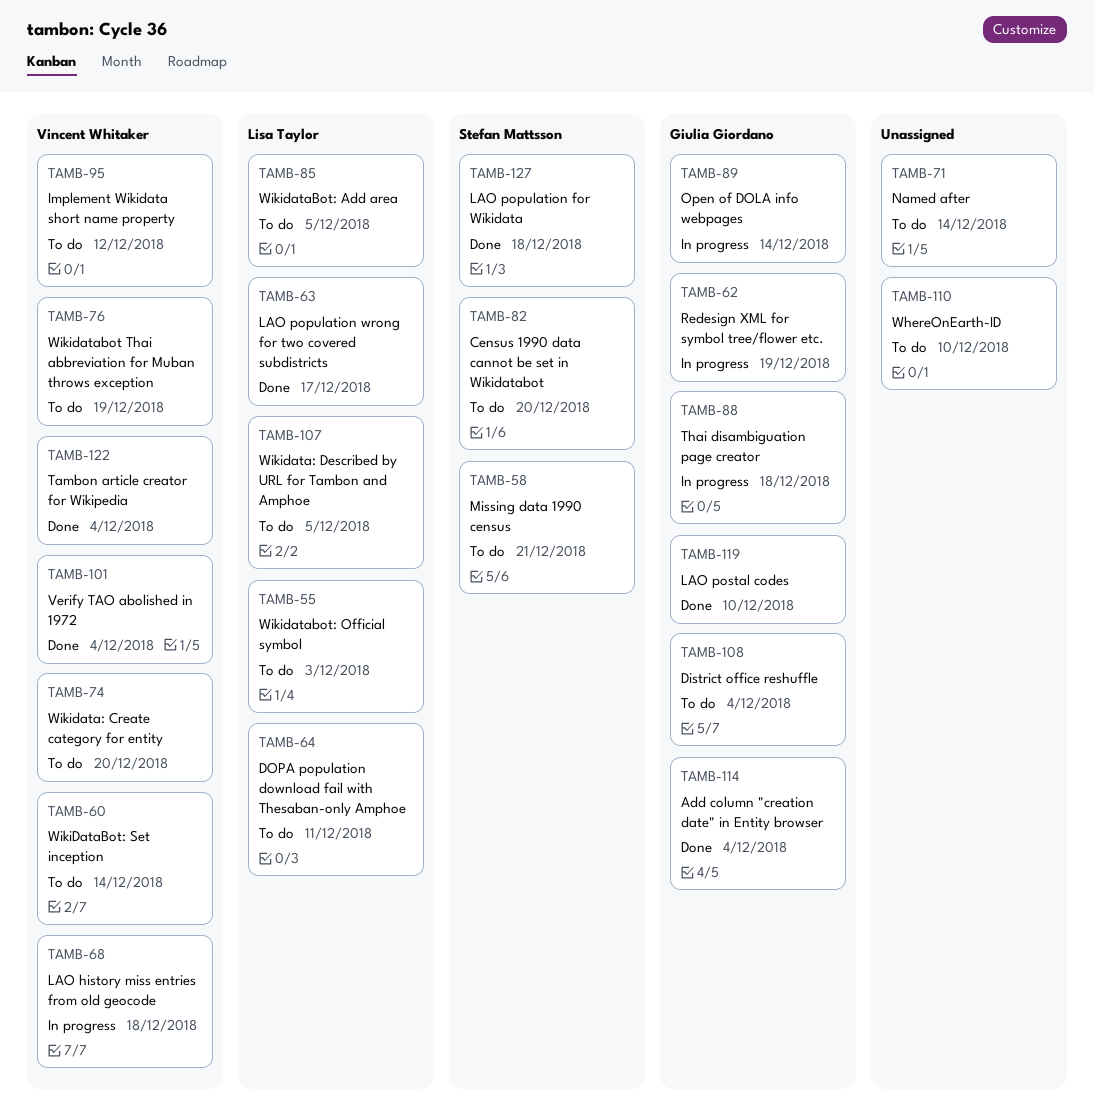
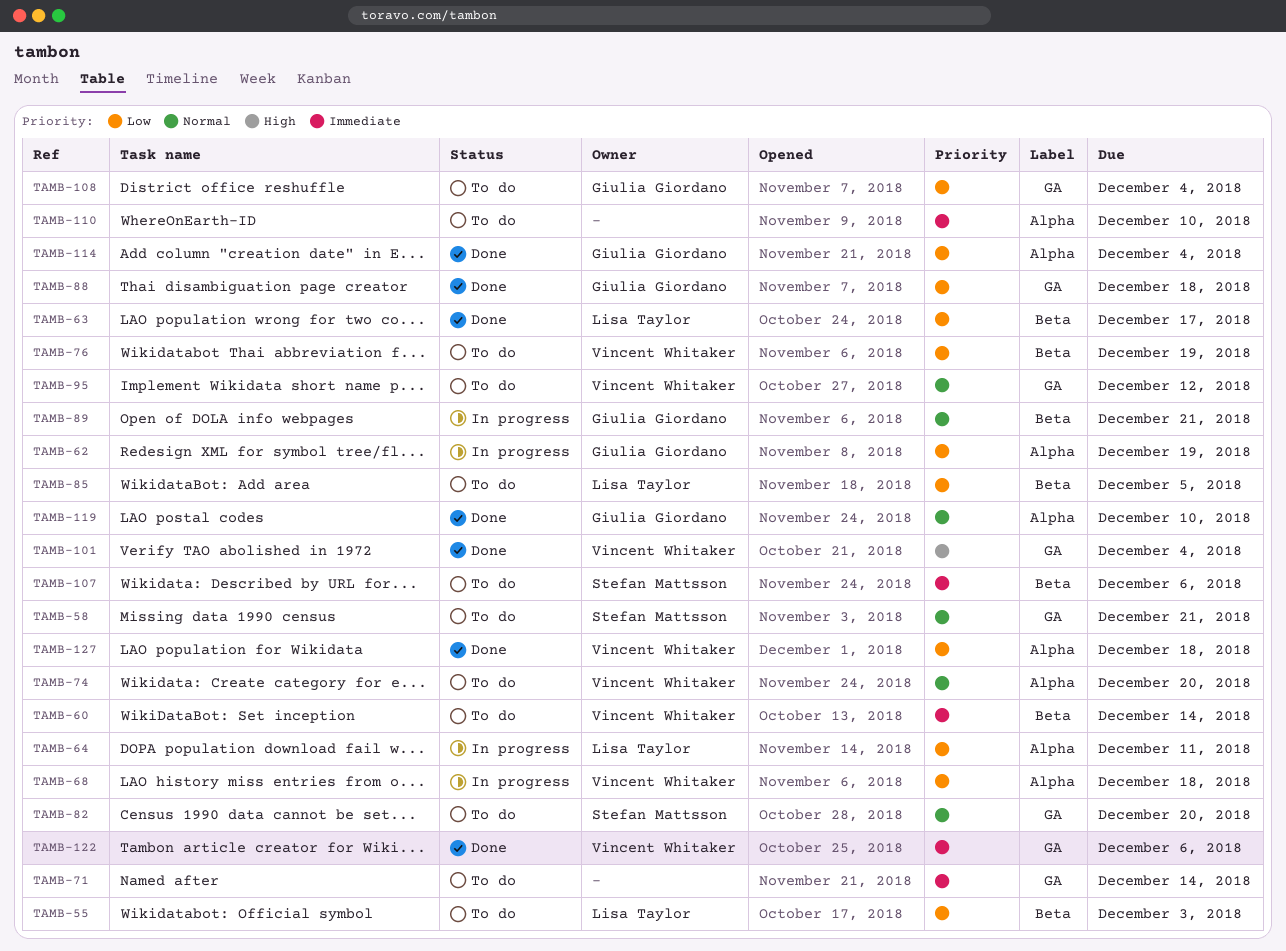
TAMB-64, status: To do -> In progress
TAMB-88, status: In progress -> Done
TAMB-89, due: Dec 14 -> Dec 21
TAMB-107, owner: Lisa Taylor -> Stefan Mattsson
TAMB-107, due: Dec 5 -> Dec 6
TAMB-122, due: Dec 4 -> Dec 6
TAMB-127, owner: Stefan Mattsson -> Vincent Whitaker

